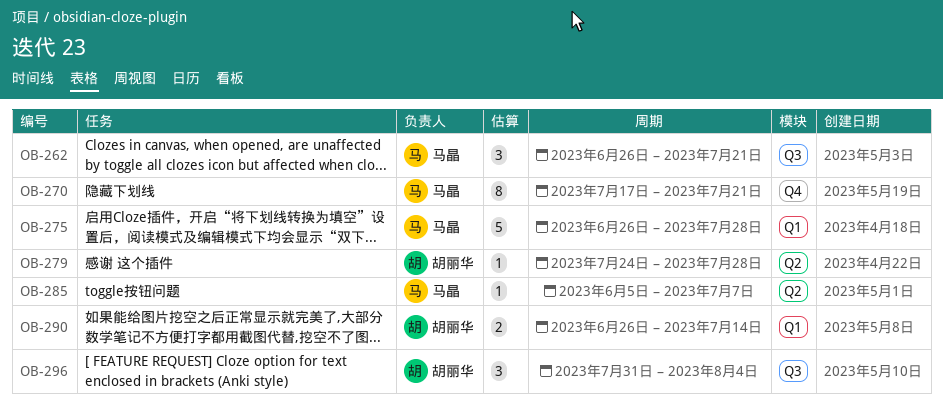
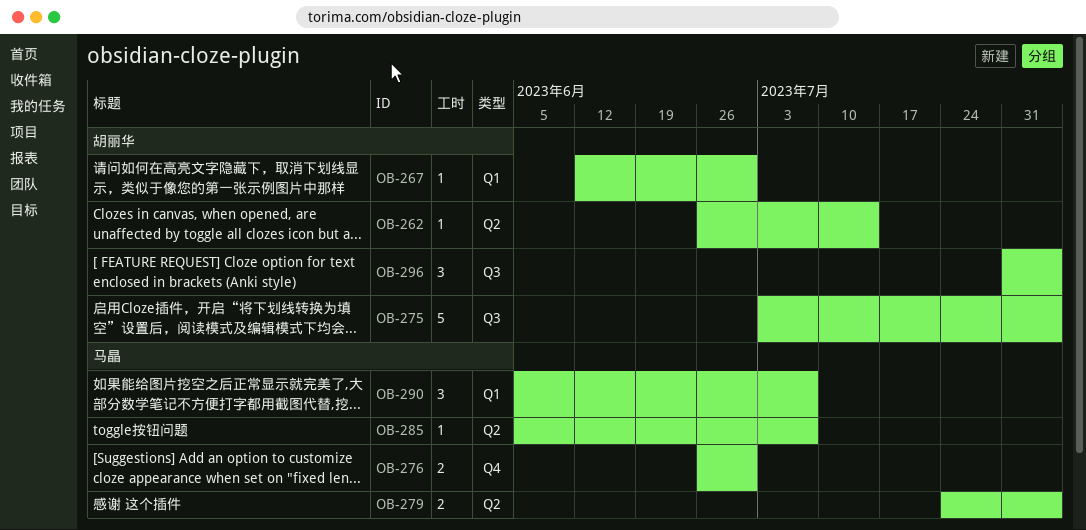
OB-262, owner: 马晶 -> 胡丽华
OB-262, label: Q3 -> Q2
OB-262, estimate: 3 -> 1
OB-262, due: Jul 21 -> Jul 14
OB-267: none -> present
OB-270: present -> none
OB-275, owner: 马晶 -> 胡丽华
OB-275, label: Q1 -> Q3
OB-275, start: Jun 26 -> Jul 3
OB-275, due: Jul 28 -> Aug 4
OB-276: none -> present
OB-279, owner: 胡丽华 -> 马晶
OB-279, estimate: 1 -> 2
OB-279, due: Jul 28 -> Aug 4
OB-290, owner: 胡丽华 -> 马晶
OB-290, estimate: 2 -> 3
OB-290, start: Jun 26 -> Jun 5
OB-290, due: Jul 14 -> Jul 7

